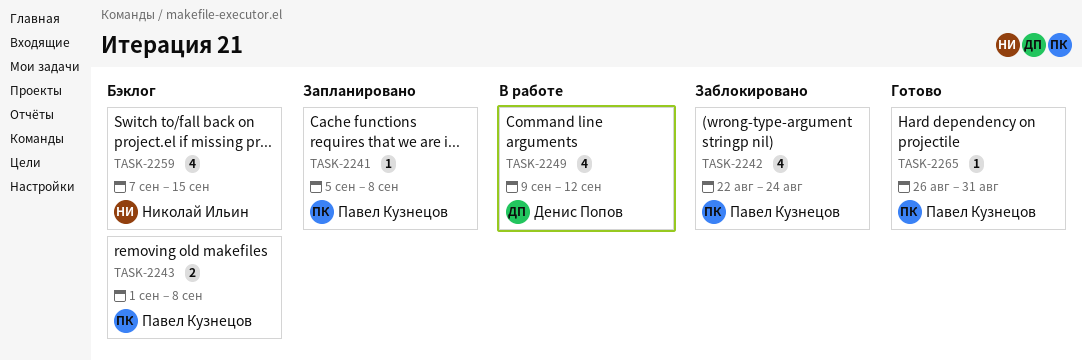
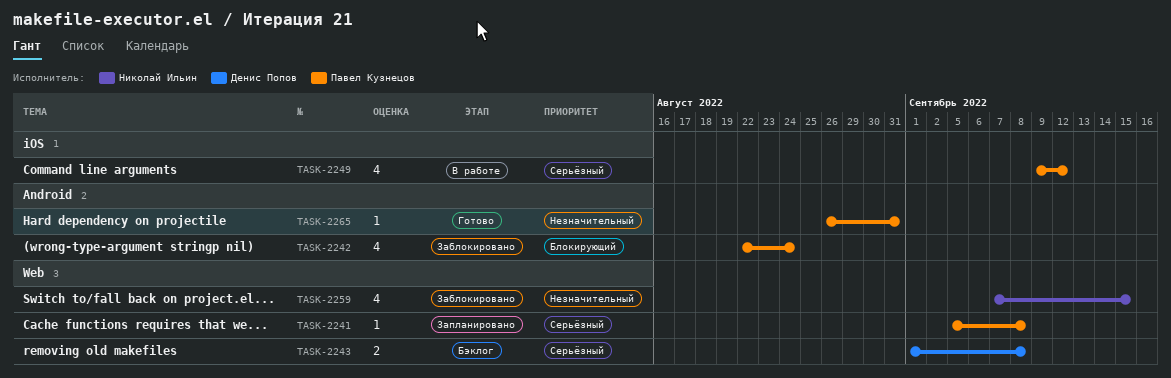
TASK-2243, owner: Павел Кузнецов -> Денис Попов
TASK-2249, owner: Денис Попов -> Павел Кузнецов
TASK-2259, status: Бэклог -> Заблокировано

